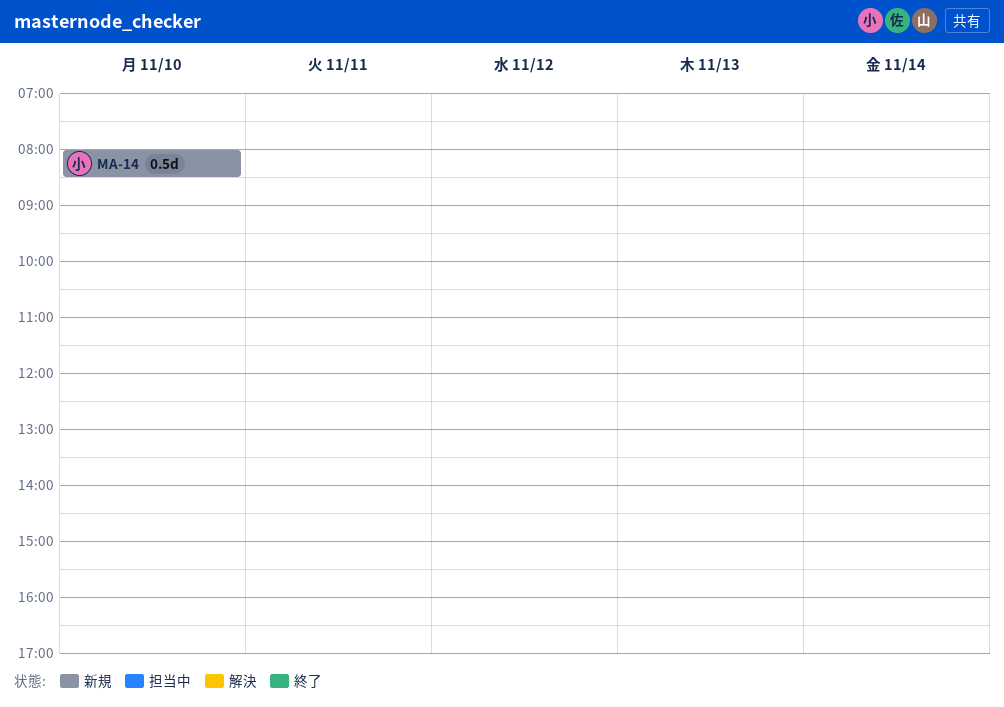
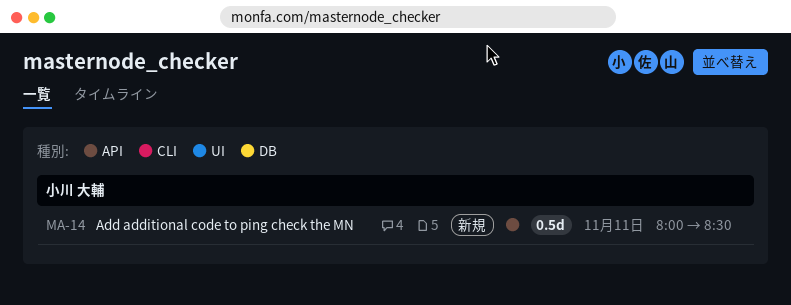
MA-14, day: Nov 10 -> Nov 11

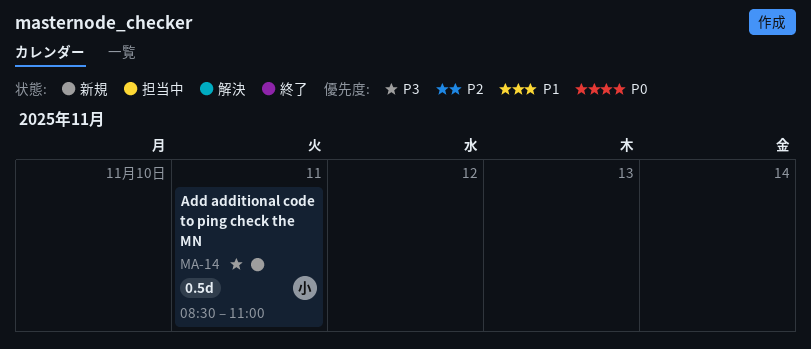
MA-14, begins: 08:00 -> 08:30
MA-14, ends: 08:30 -> 11:00

